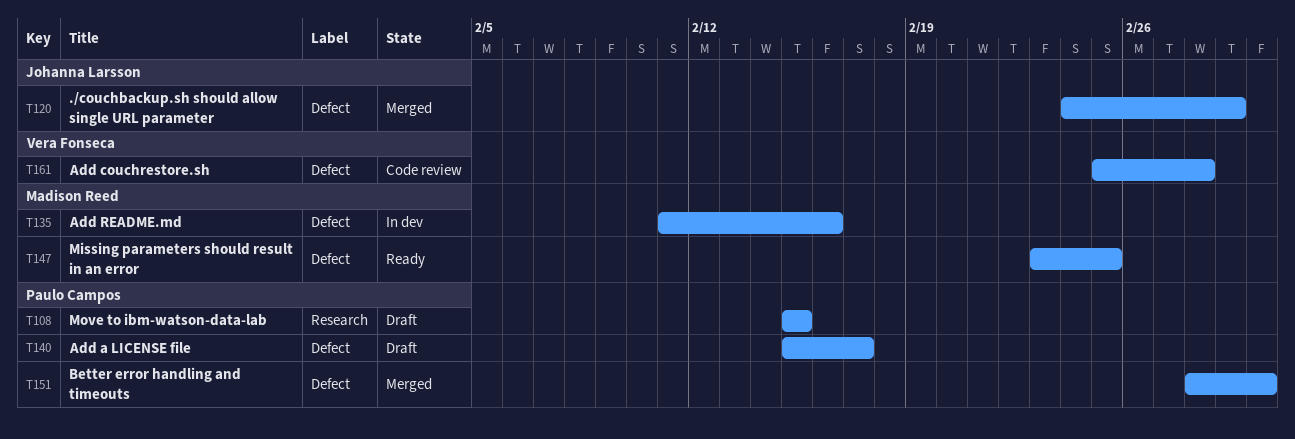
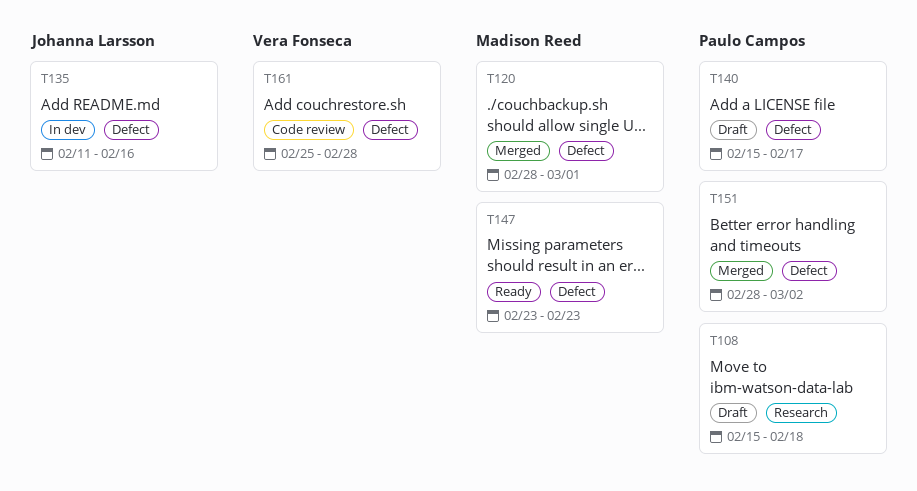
T108, due: Feb 15 -> Feb 18
T120, owner: Johanna Larsson -> Madison Reed
T120, start: Feb 24 -> Feb 28
T135, owner: Madison Reed -> Johanna Larsson
T147, due: Feb 25 -> Feb 23

